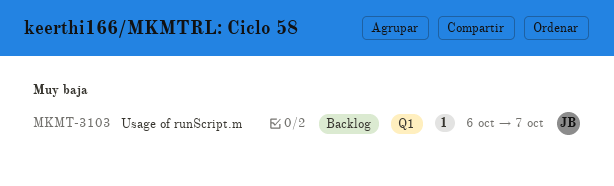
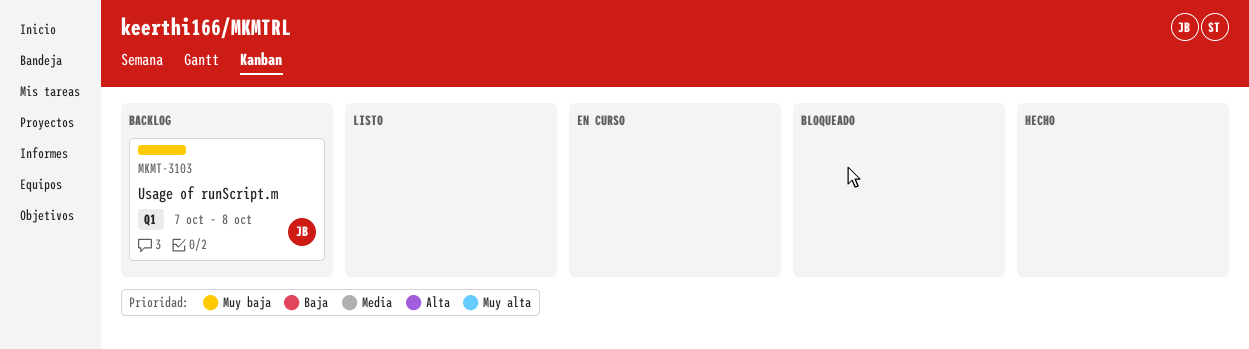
MKMT-3103, start: Oct 6 -> Oct 7
MKMT-3103, due: Oct 7 -> Oct 8

